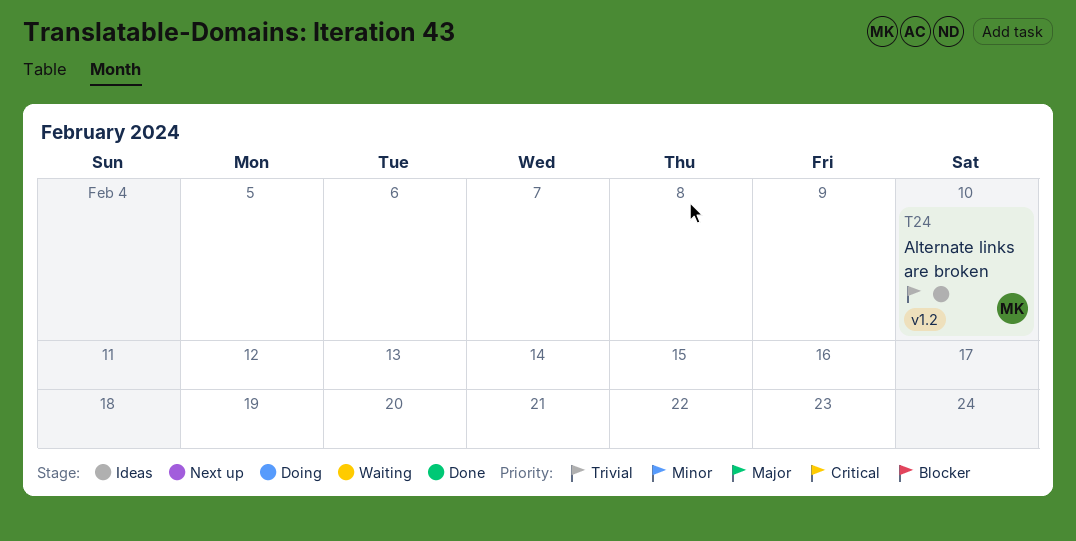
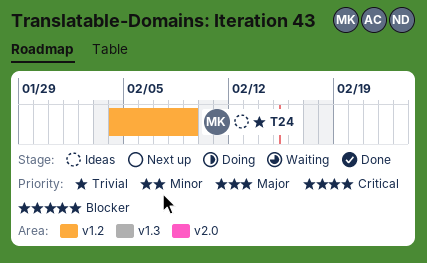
T24, due: Feb 10 -> Feb 9

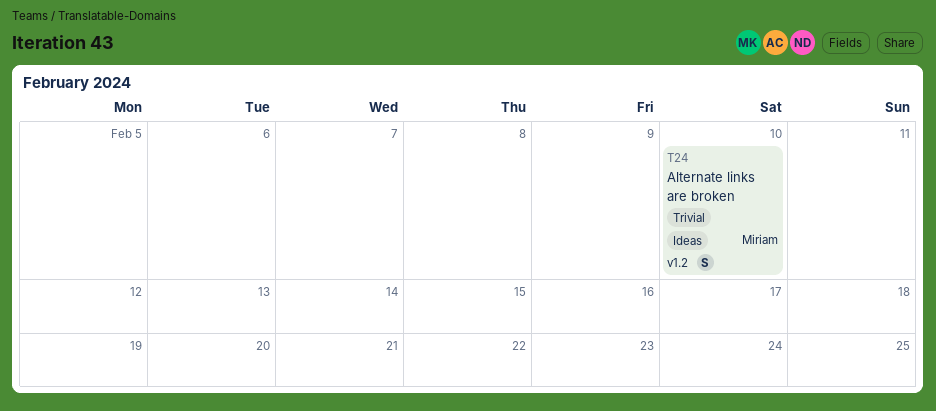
T24, due: Feb 9 -> Feb 10

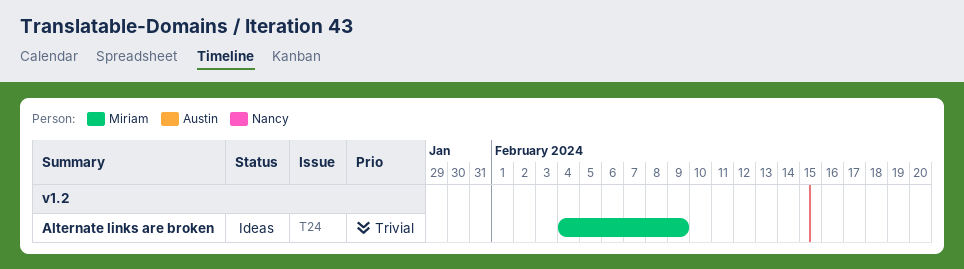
T24, due: Feb 10 -> Feb 9

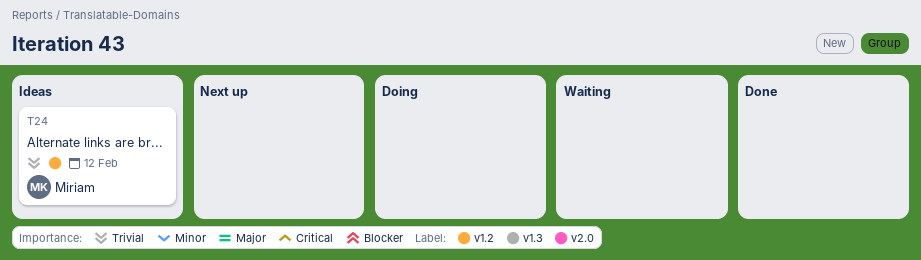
T24, due: Feb 9 -> Feb 12

